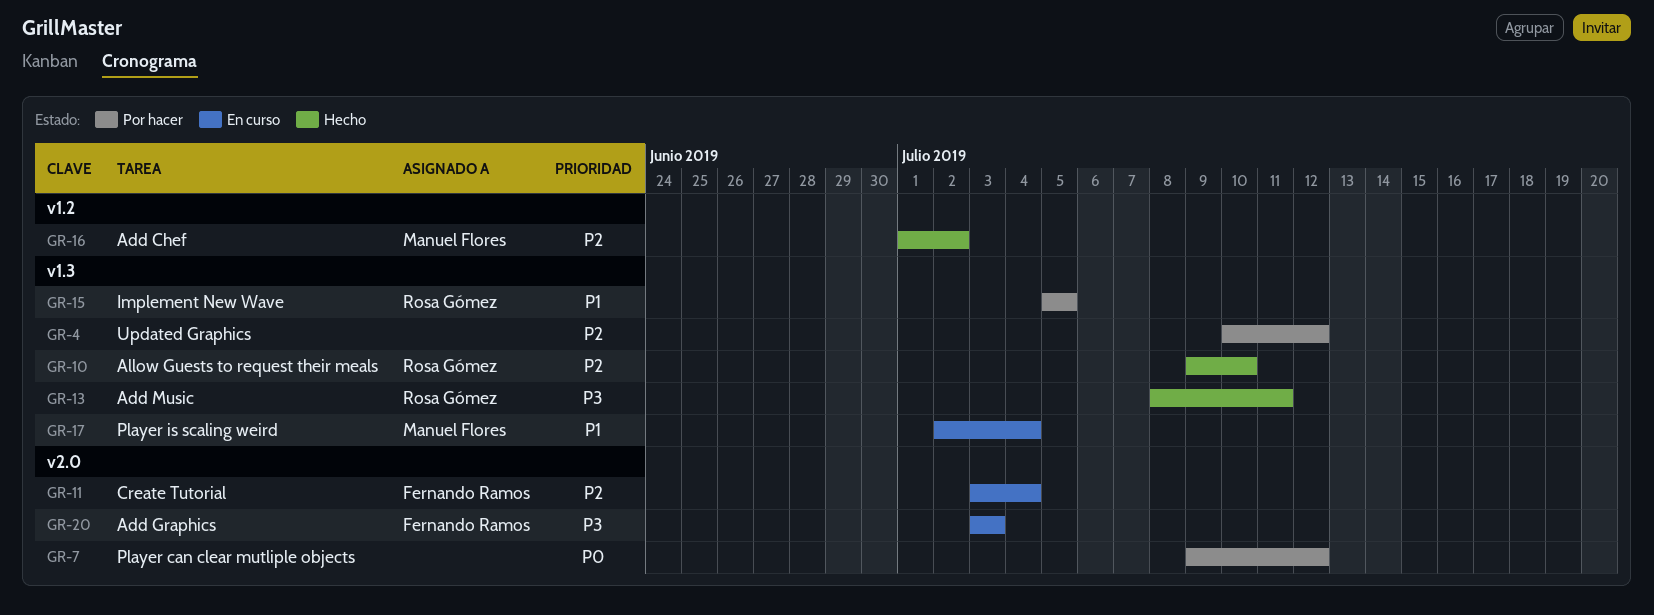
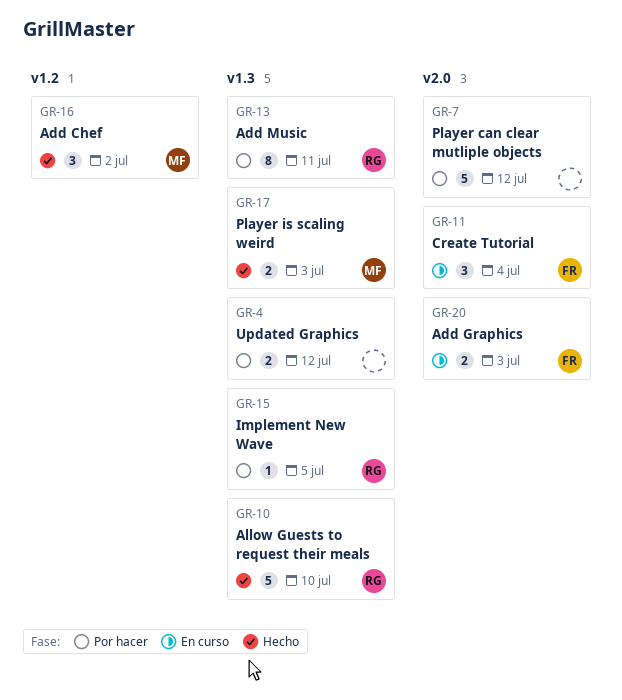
GR-13, status: Hecho -> Por hacer
GR-17, status: En curso -> Hecho
GR-17, due: Jul 4 -> Jul 3

